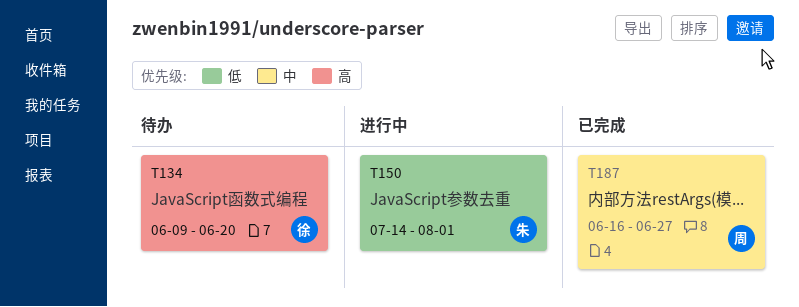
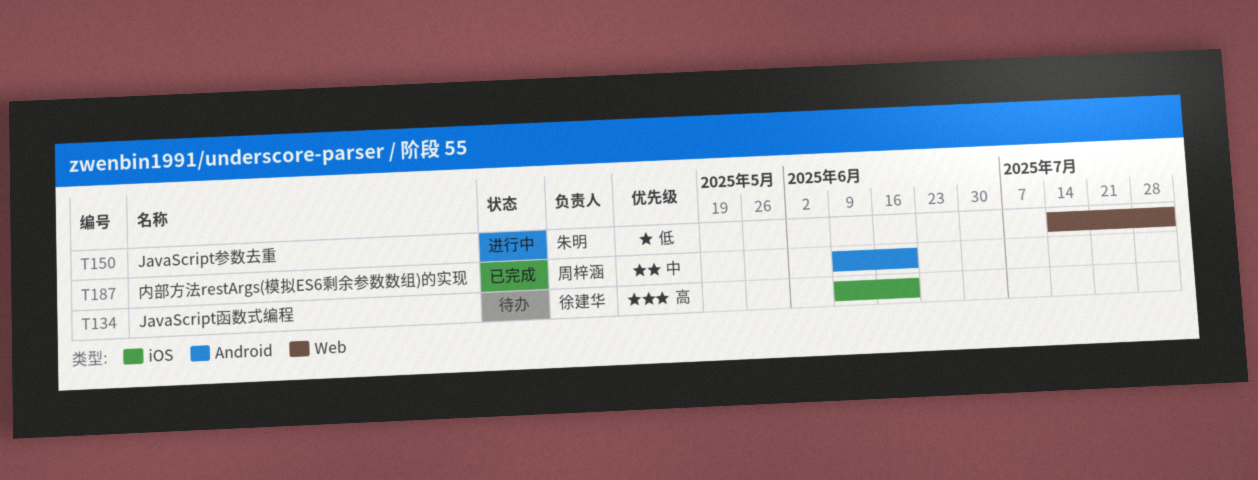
T187, start: Jun 16 -> Jun 9
T187, due: Jun 27 -> Jun 20

